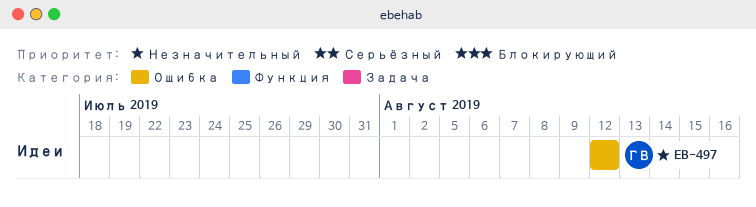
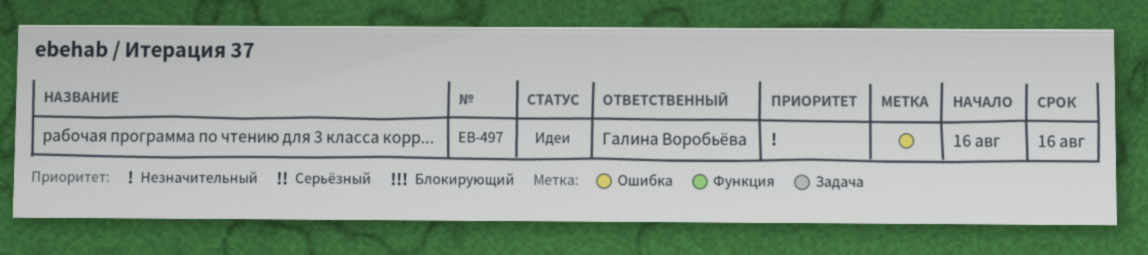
EB-497, start: Aug 12 -> Aug 16
EB-497, due: Aug 12 -> Aug 16

